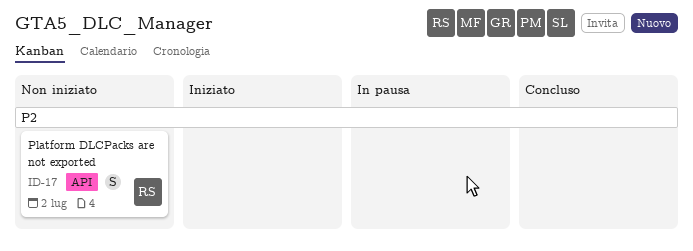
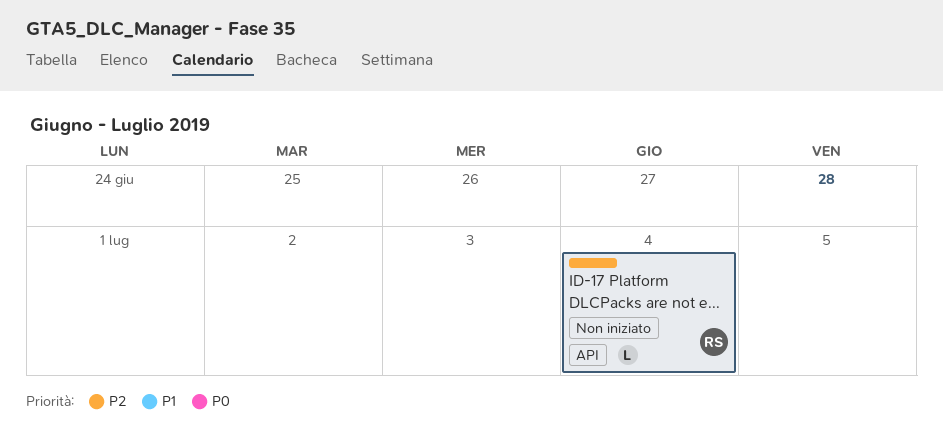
ID-17, estimate: S -> L
ID-17, due: Jul 2 -> Jul 4

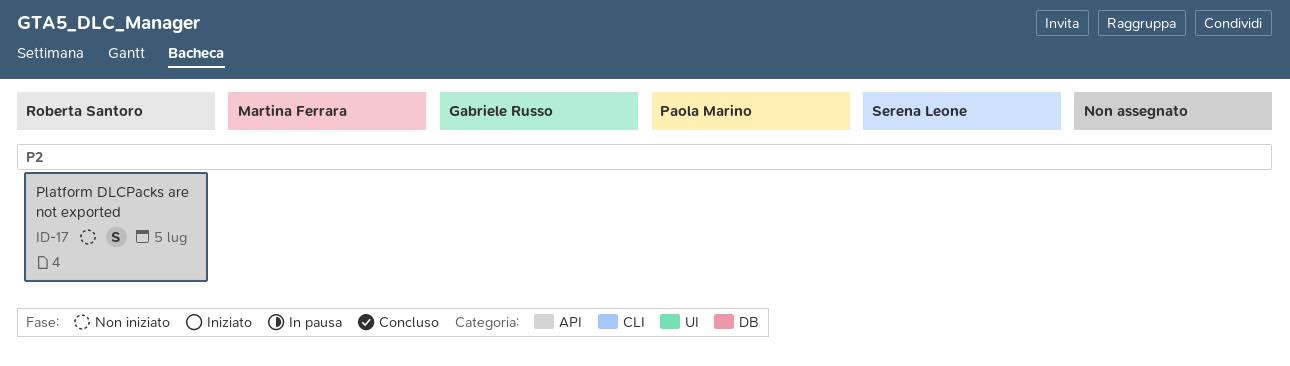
ID-17, estimate: L -> S
ID-17, due: Jul 4 -> Jul 5

